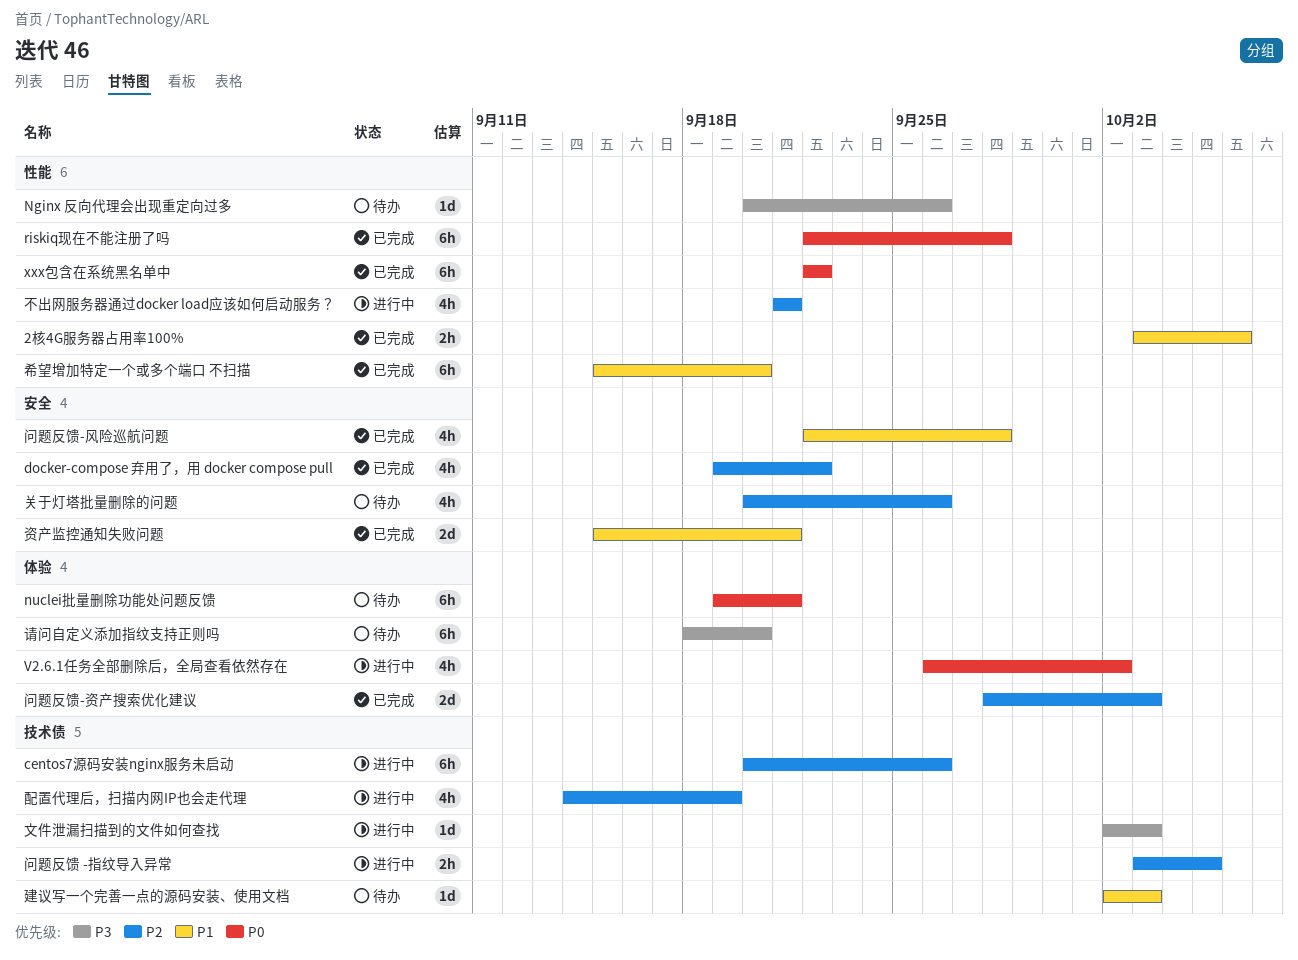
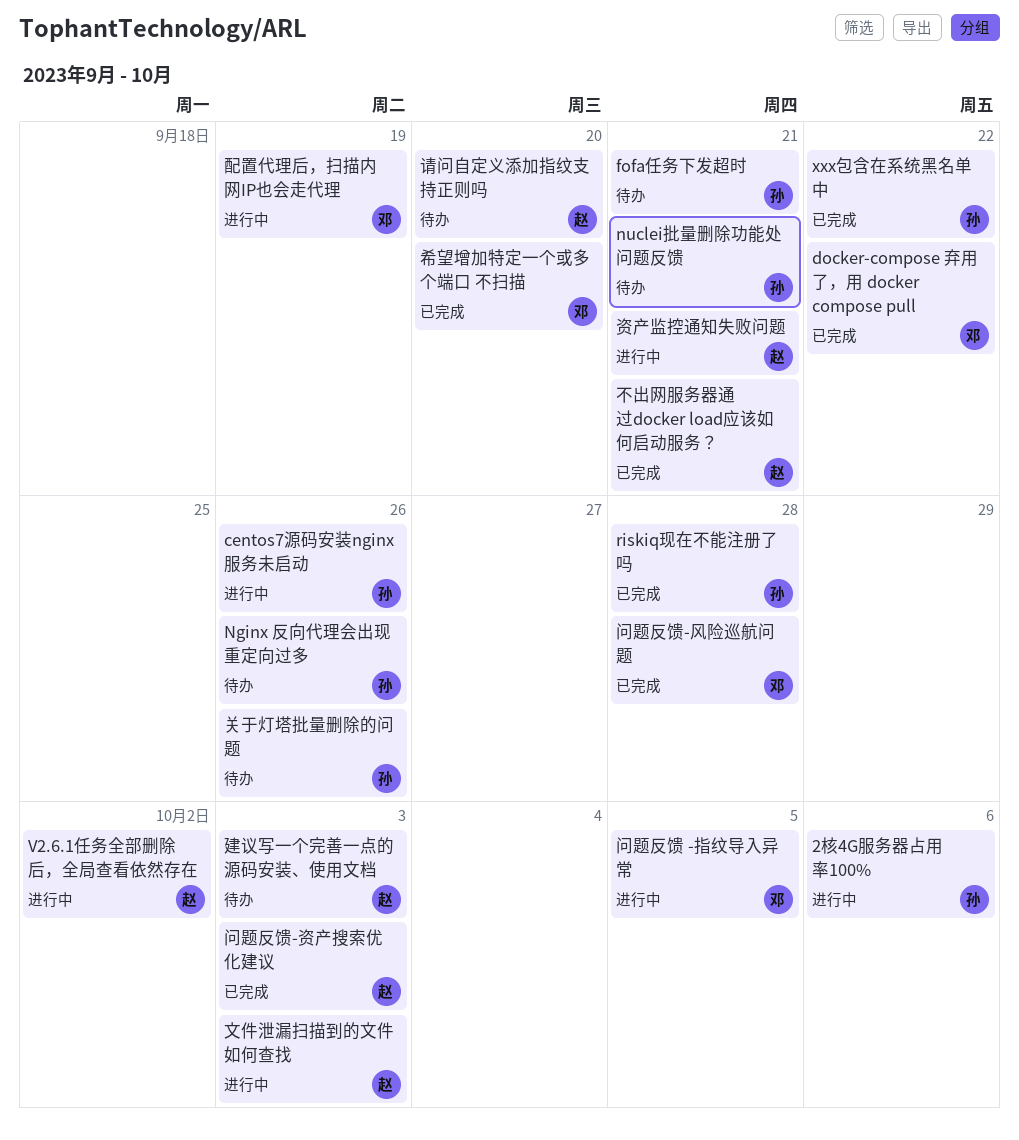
2核4G服务器占用率100%, status: 已完成 -> 进行中
fofa任务下发超时: none -> present
不出网服务器通过docker load应该如何启动服务？, status: 进行中 -> 已完成
资产监控通知失败问题, status: 已完成 -> 进行中

